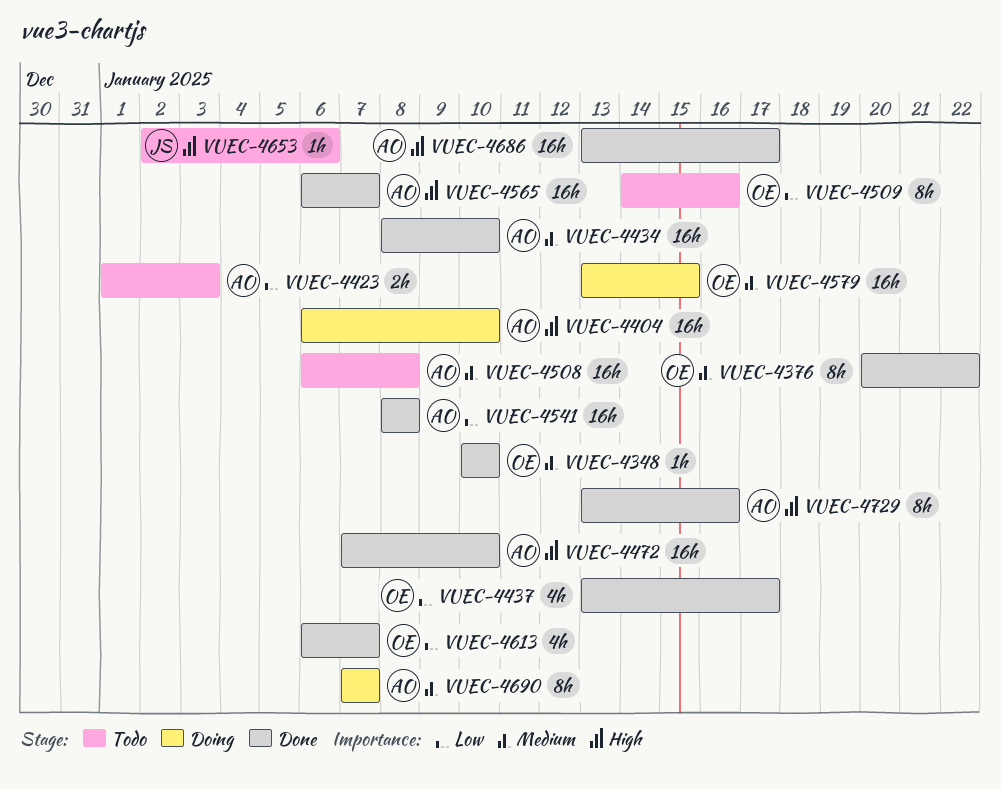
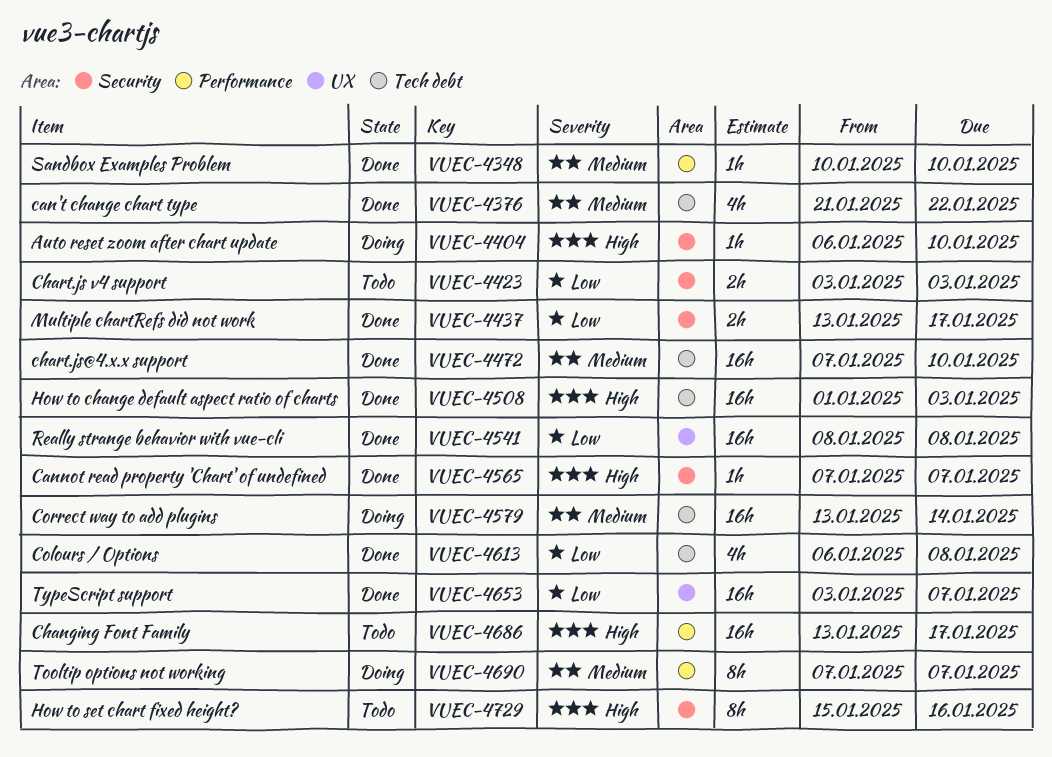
VUEC-4376, estimate: 8h -> 4h
VUEC-4376, start: Jan 20 -> Jan 21
VUEC-4404, estimate: 16h -> 1h
VUEC-4423, start: Jan 1 -> Jan 3
VUEC-4434: present -> none
VUEC-4437, estimate: 4h -> 2h
VUEC-4472, priority: High -> Medium
VUEC-4508, status: Todo -> Done
VUEC-4508, priority: Medium -> High
VUEC-4508, start: Jan 6 -> Jan 1
VUEC-4508, due: Jan 8 -> Jan 3
VUEC-4509: present -> none
VUEC-4565, estimate: 16h -> 1h
VUEC-4565, start: Jan 6 -> Jan 7
VUEC-4579, due: Jan 15 -> Jan 14
VUEC-4613, due: Jan 7 -> Jan 8
VUEC-4653, status: Todo -> Done
VUEC-4653, priority: High -> Low
VUEC-4653, estimate: 1h -> 16h
VUEC-4653, start: Jan 2 -> Jan 3
VUEC-4653, due: Jan 6 -> Jan 7
VUEC-4686, status: Done -> Todo
VUEC-4729, status: Done -> Todo
VUEC-4729, start: Jan 13 -> Jan 15

